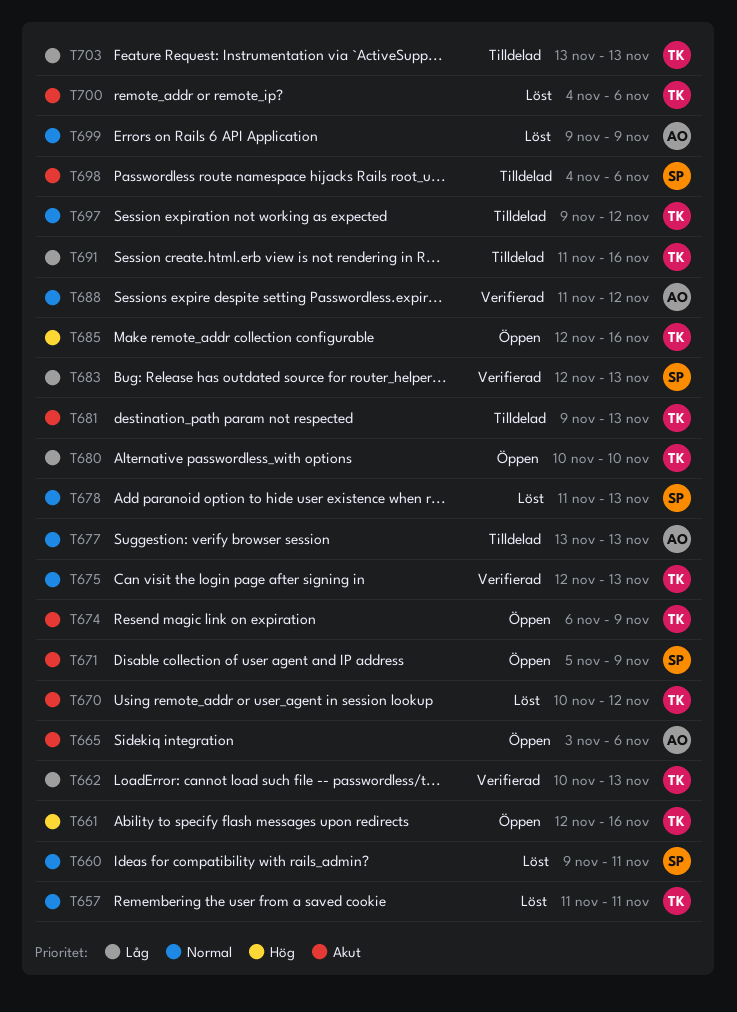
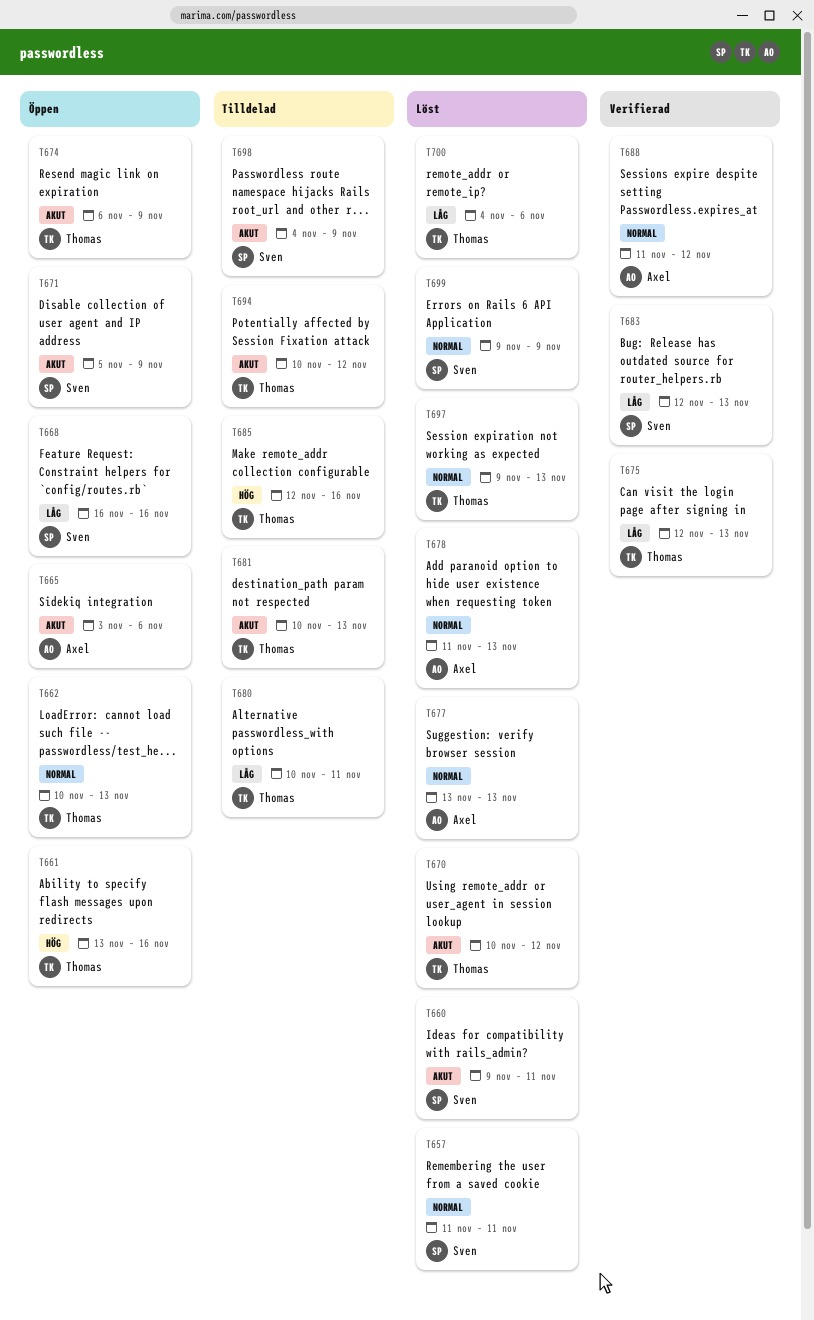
T657, owner: Thomas -> Sven
T660, priority: Normal -> Akut
T661, start: Nov 12 -> Nov 13
T662, status: Verifierad -> Öppen
T662, priority: Låg -> Normal
T668: none -> present
T675, priority: Normal -> Låg
T677, status: Tilldelad -> Löst
T678, owner: Sven -> Axel
T680, status: Öppen -> Tilldelad
T680, due: Nov 10 -> Nov 11
T681, start: Nov 9 -> Nov 10
T685, status: Öppen -> Tilldelad
T691: present -> none
T694: none -> present
T697, status: Tilldelad -> Löst
T697, due: Nov 12 -> Nov 13
T698, due: Nov 6 -> Nov 9
T699, owner: Axel -> Sven
T700, priority: Akut -> Låg
T703: present -> none

